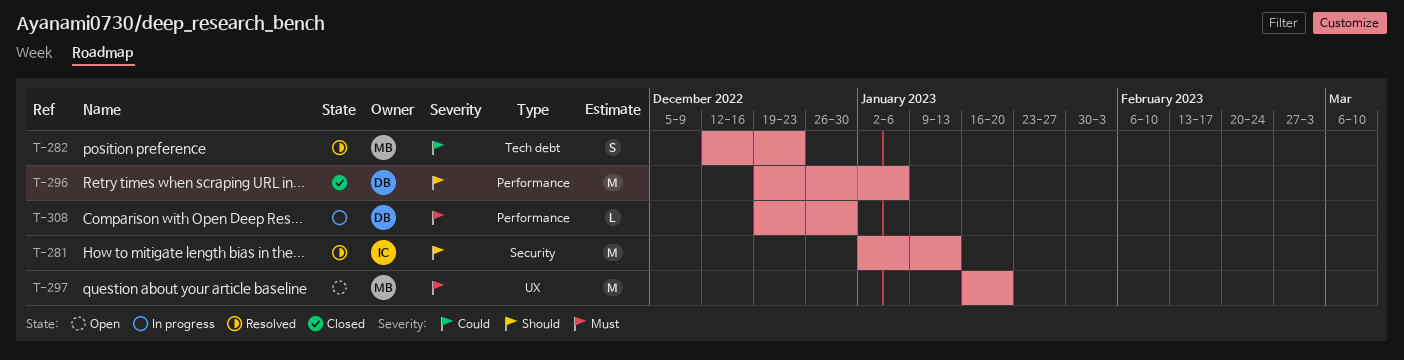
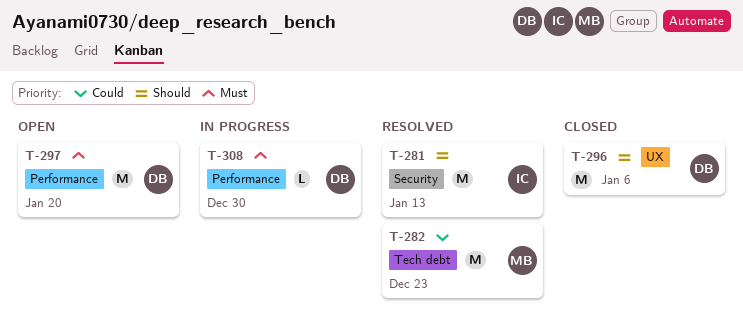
T-282, estimate: S -> M
T-296, label: Performance -> UX
T-297, owner: MB -> DB
T-297, label: UX -> Performance

